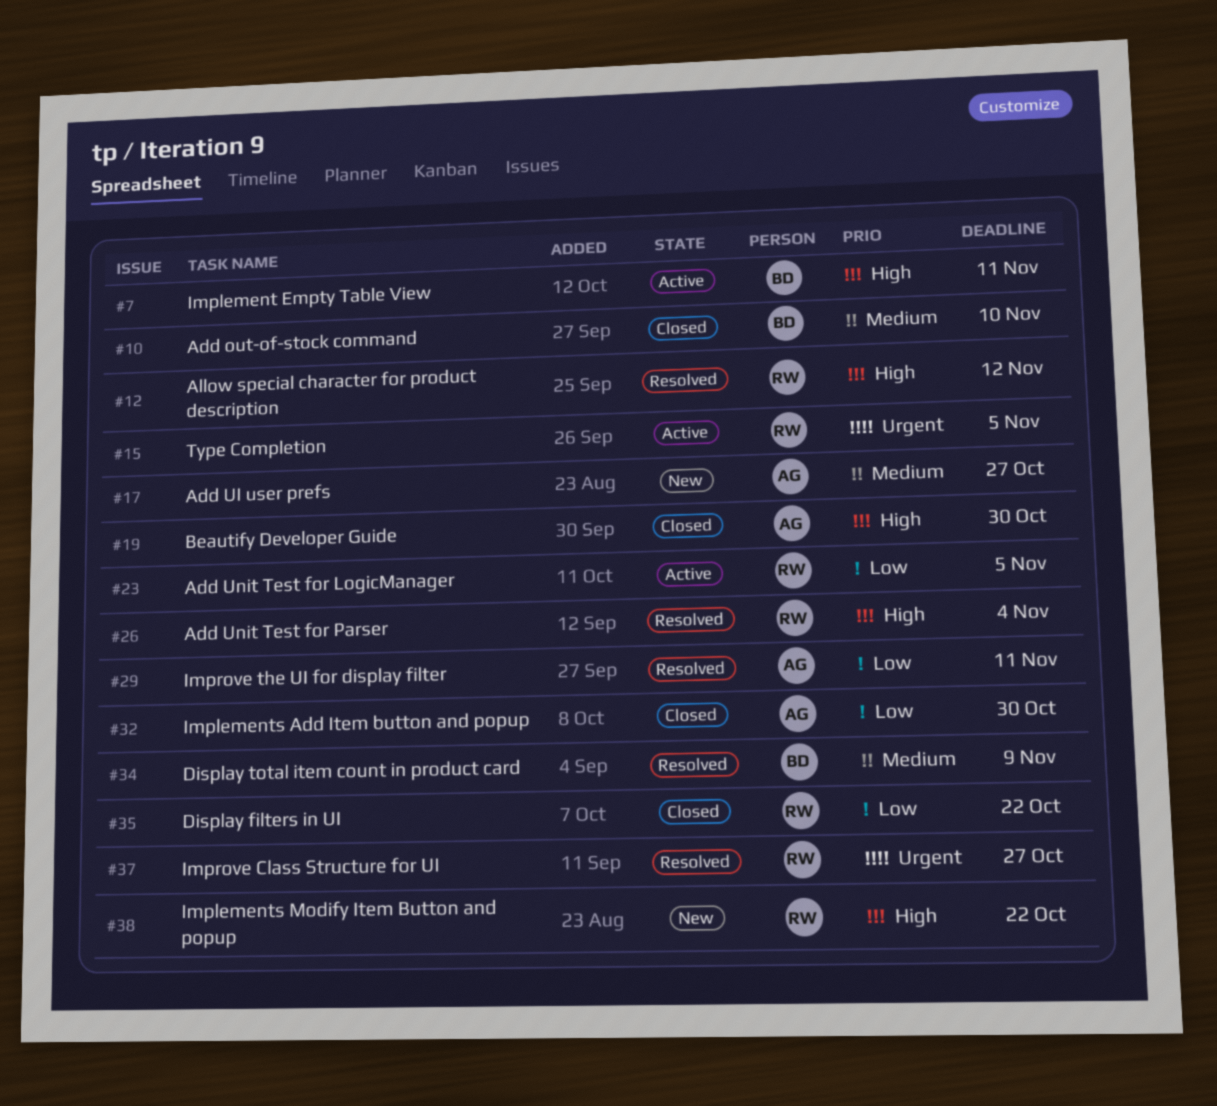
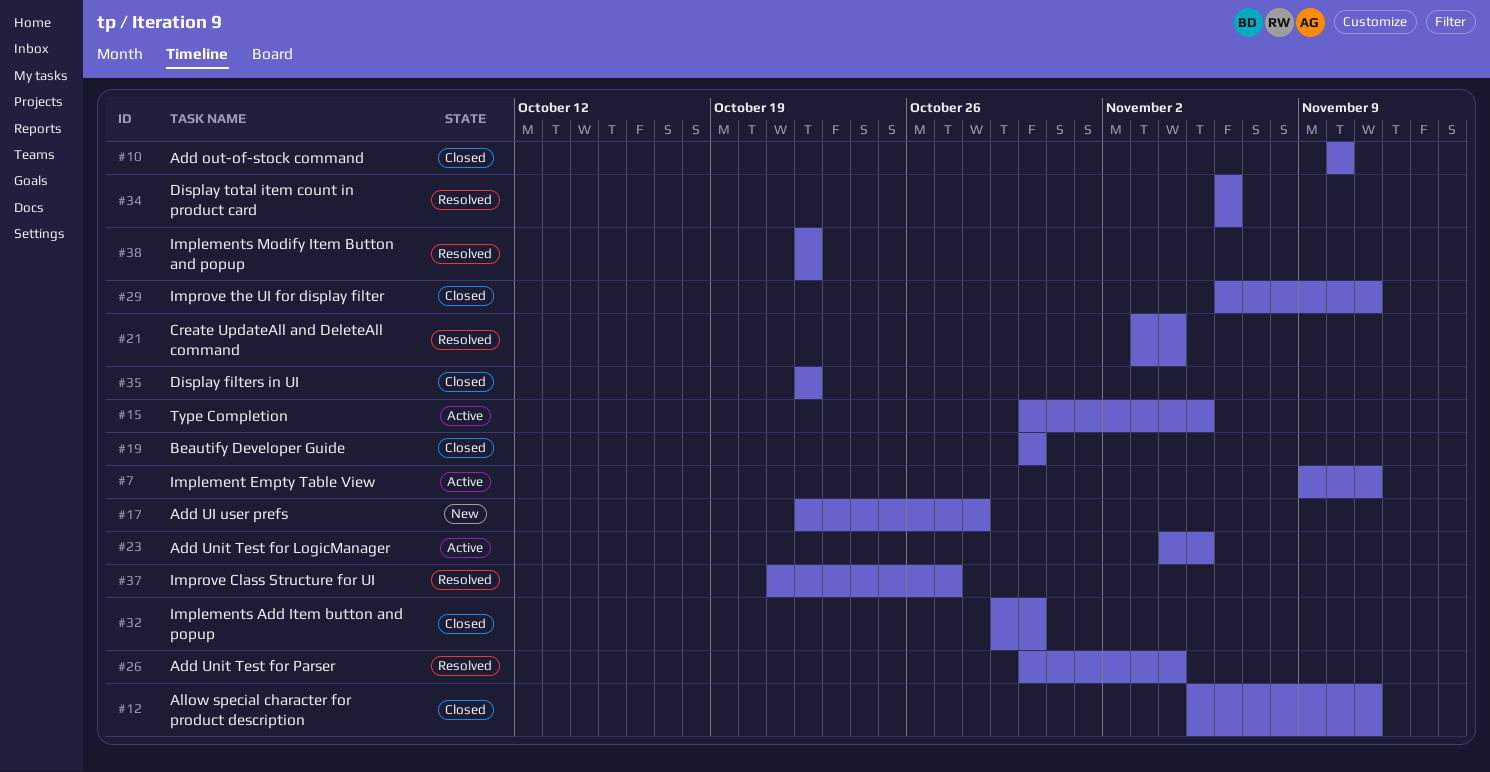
#12, status: Resolved -> Closed
#12, due: Nov 12 -> Nov 11
#17, due: Oct 27 -> Oct 28
#21: none -> present
#29, status: Resolved -> Closed
#34, due: Nov 9 -> Nov 6
#38, status: New -> Resolved

